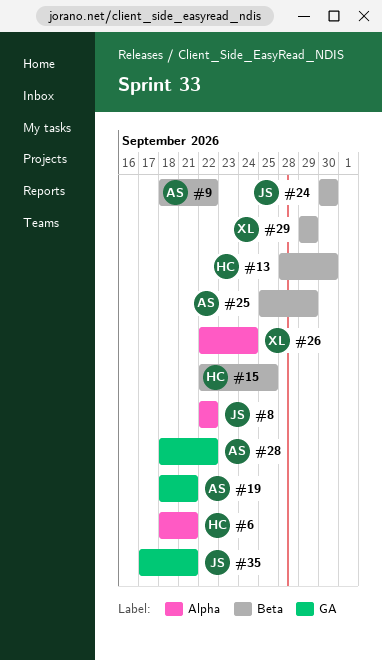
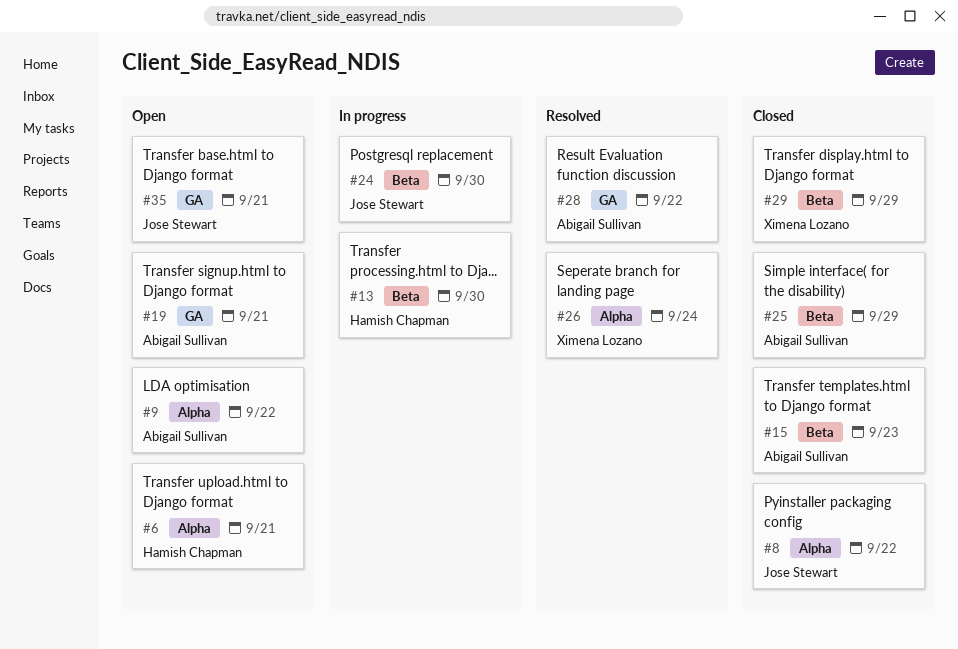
#9, label: Beta -> Alpha
#15, owner: Hamish Chapman -> Abigail Sullivan
#15, due: Sep 25 -> Sep 23

